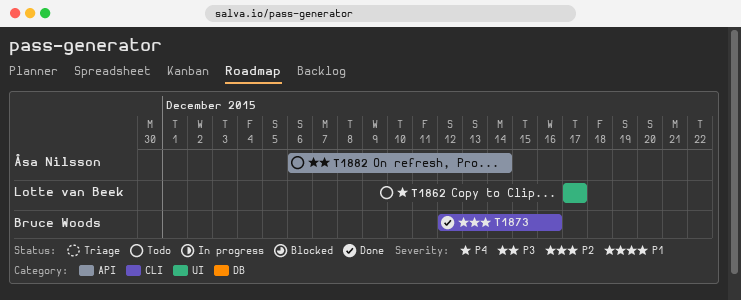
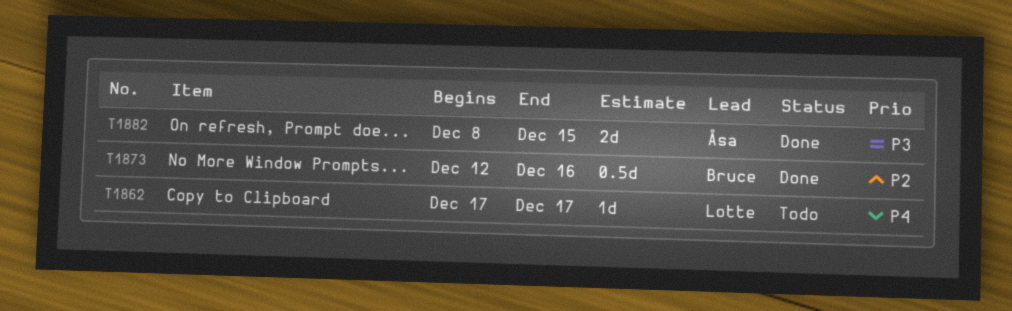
T1882, status: Todo -> Done
T1882, start: Dec 6 -> Dec 8
T1882, due: Dec 14 -> Dec 15

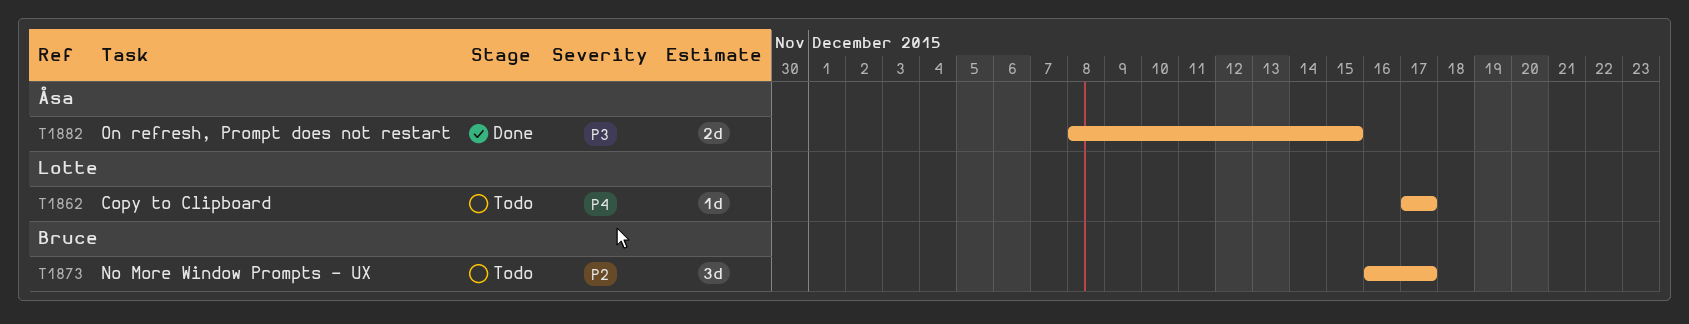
T1873, status: Done -> Todo
T1873, estimate: 0.5d -> 3d
T1873, start: Dec 12 -> Dec 16
T1873, due: Dec 16 -> Dec 17

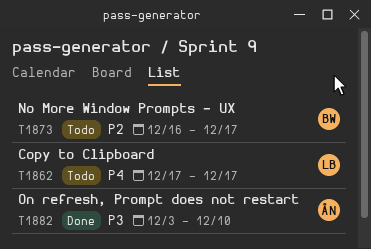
T1882, start: Dec 8 -> Dec 3
T1882, due: Dec 15 -> Dec 10

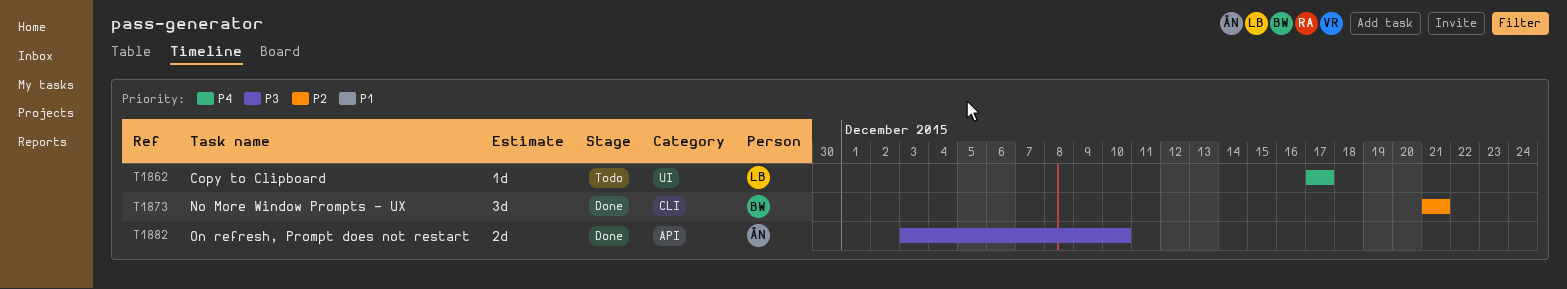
T1873, status: Todo -> Done
T1873, start: Dec 16 -> Dec 21
T1873, due: Dec 17 -> Dec 21

